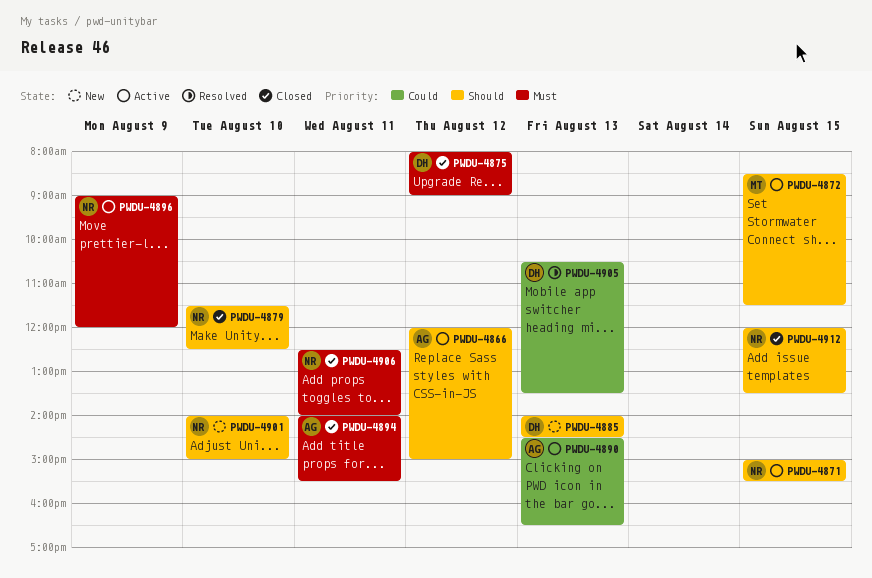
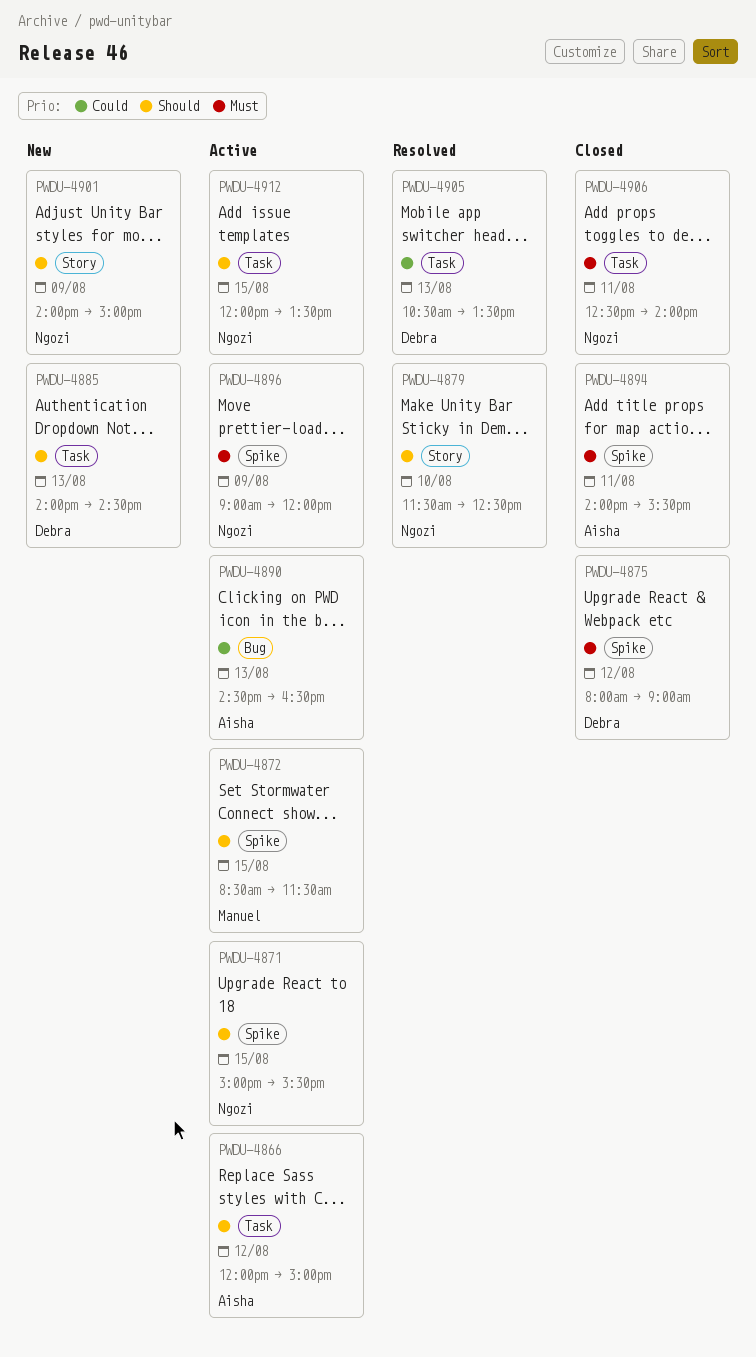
PWDU-4879, status: Closed -> Resolved
PWDU-4901, day: Aug 10 -> Aug 9
PWDU-4912, status: Closed -> Active

